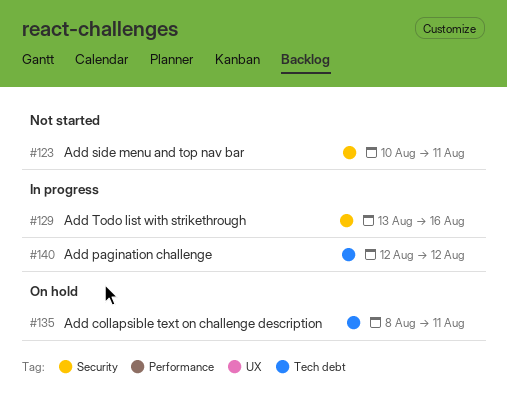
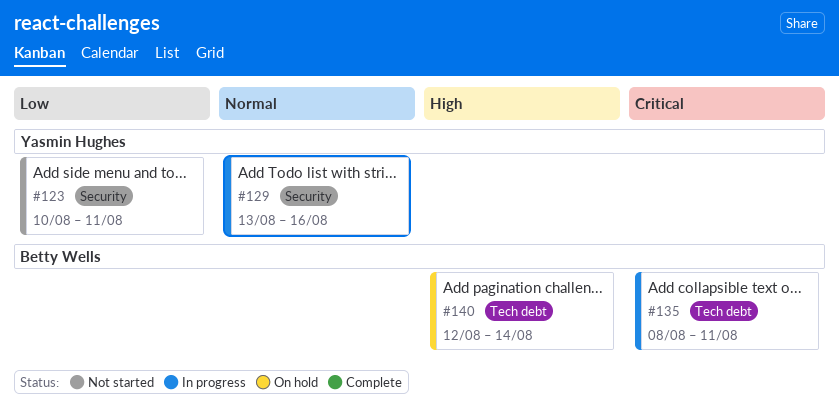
#135, status: On hold -> In progress
#140, status: In progress -> On hold
#140, due: Aug 12 -> Aug 14

